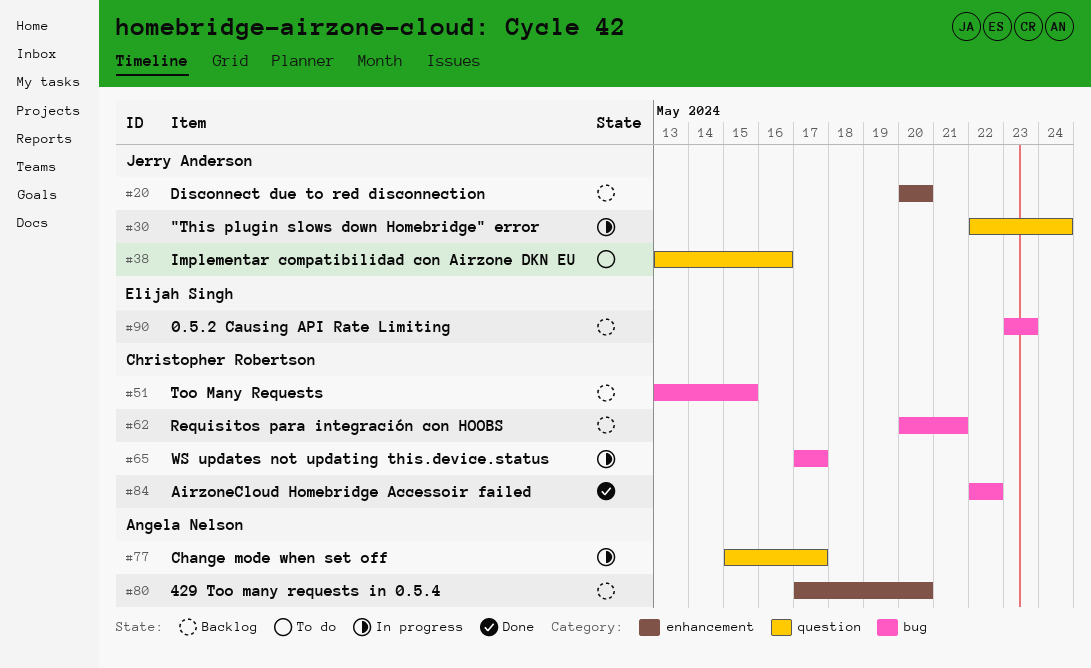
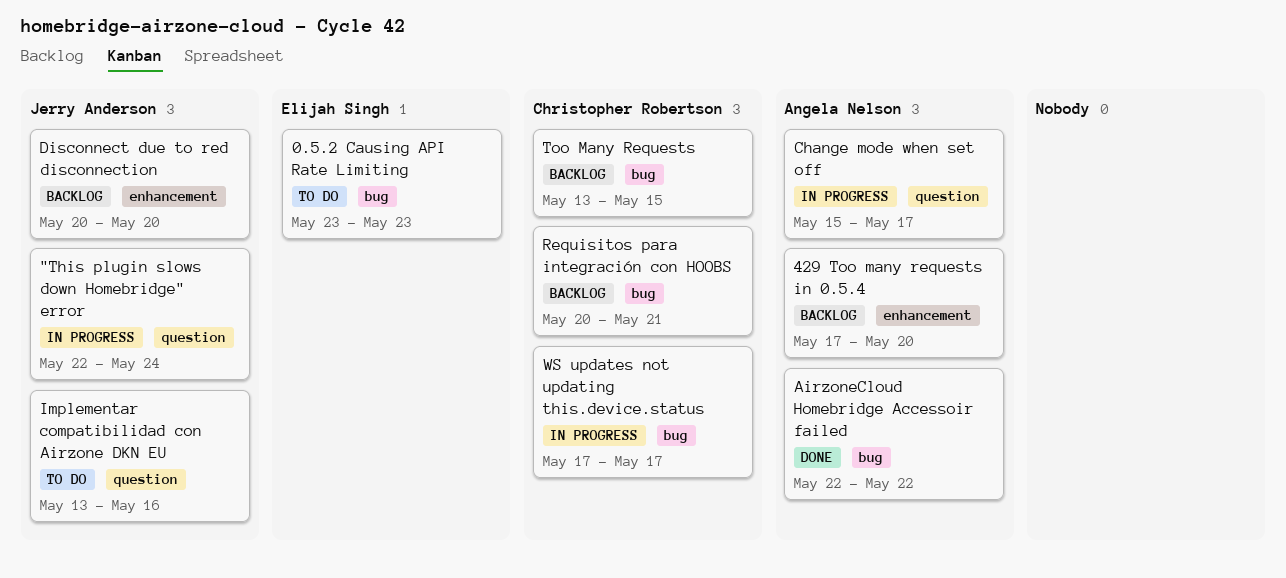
0.5.2 Causing API Rate Limiting, status: Backlog -> To do
AirzoneCloud Homebridge Accessoir failed, owner: Christopher Robertson -> Angela Nelson

